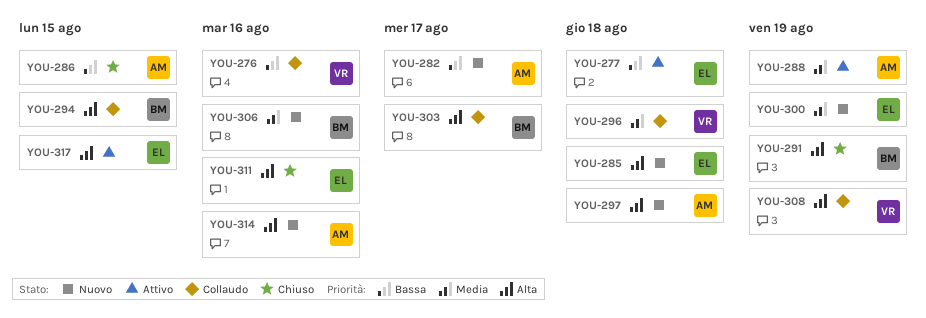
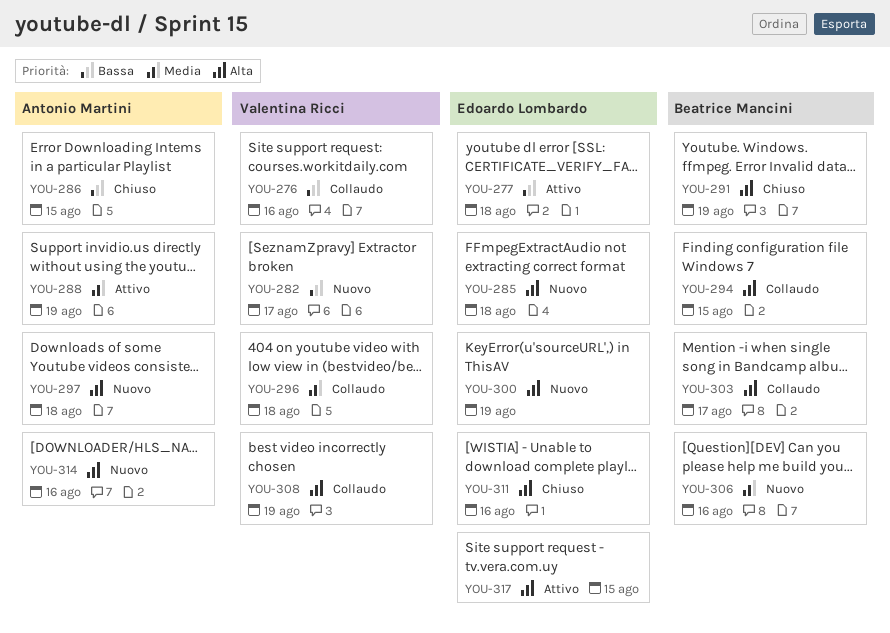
YOU-282, owner: Antonio Martini -> Valentina Ricci
YOU-300, priority: Media -> Alta

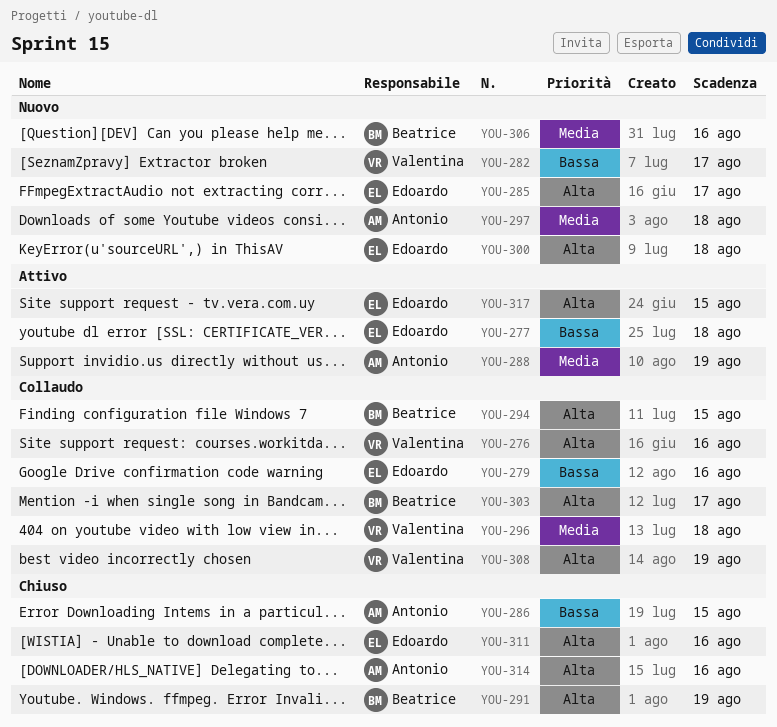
YOU-276, priority: Bassa -> Alta
YOU-279: none -> present
YOU-285, due: Aug 18 -> Aug 17
YOU-297, priority: Alta -> Media
YOU-300, due: Aug 19 -> Aug 18
YOU-314, status: Nuovo -> Chiuso

